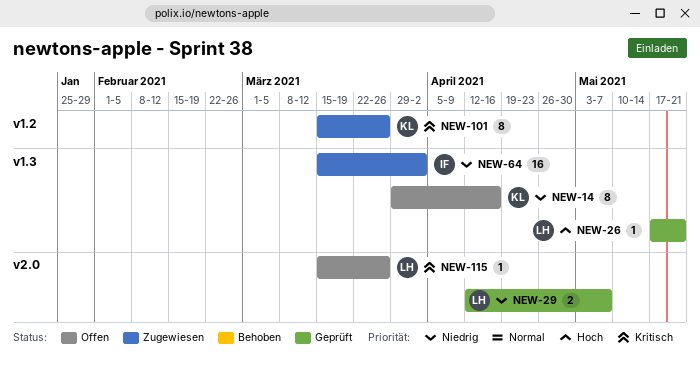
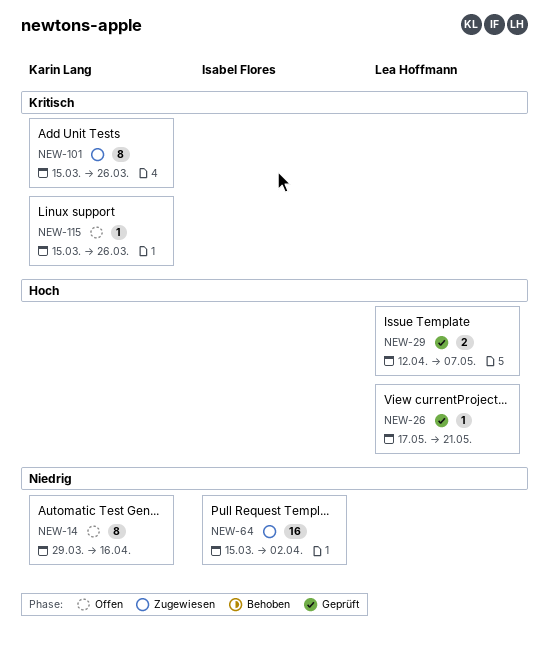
NEW-29, priority: Niedrig -> Hoch
NEW-115, owner: Lea Hoffmann -> Karin Lang

